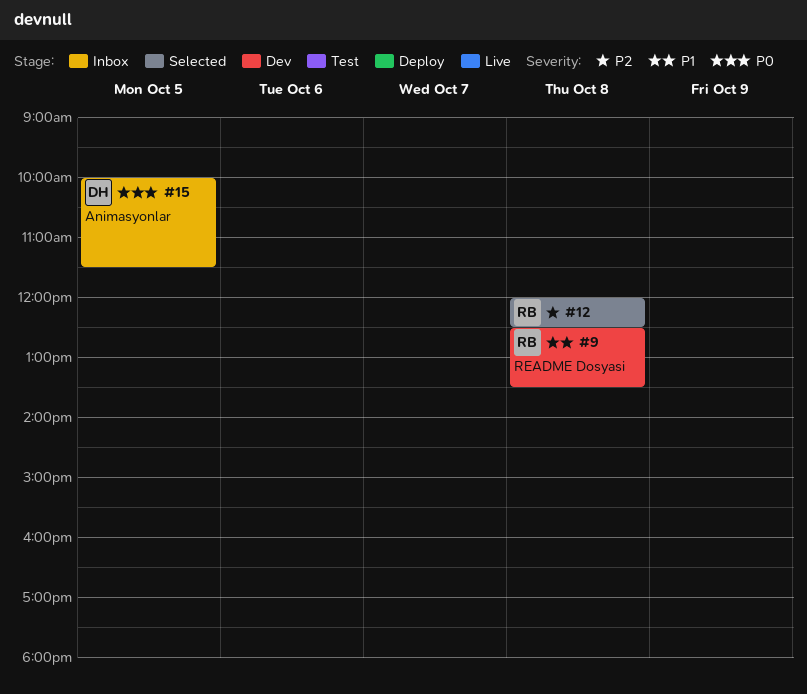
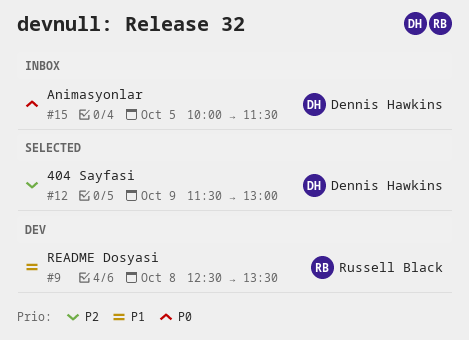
#12, owner: Russell Black -> Dennis Hawkins
#12, day: Oct 8 -> Oct 9
#12, begins: 12:00 -> 11:30
#12, ends: 12:30 -> 13:00

